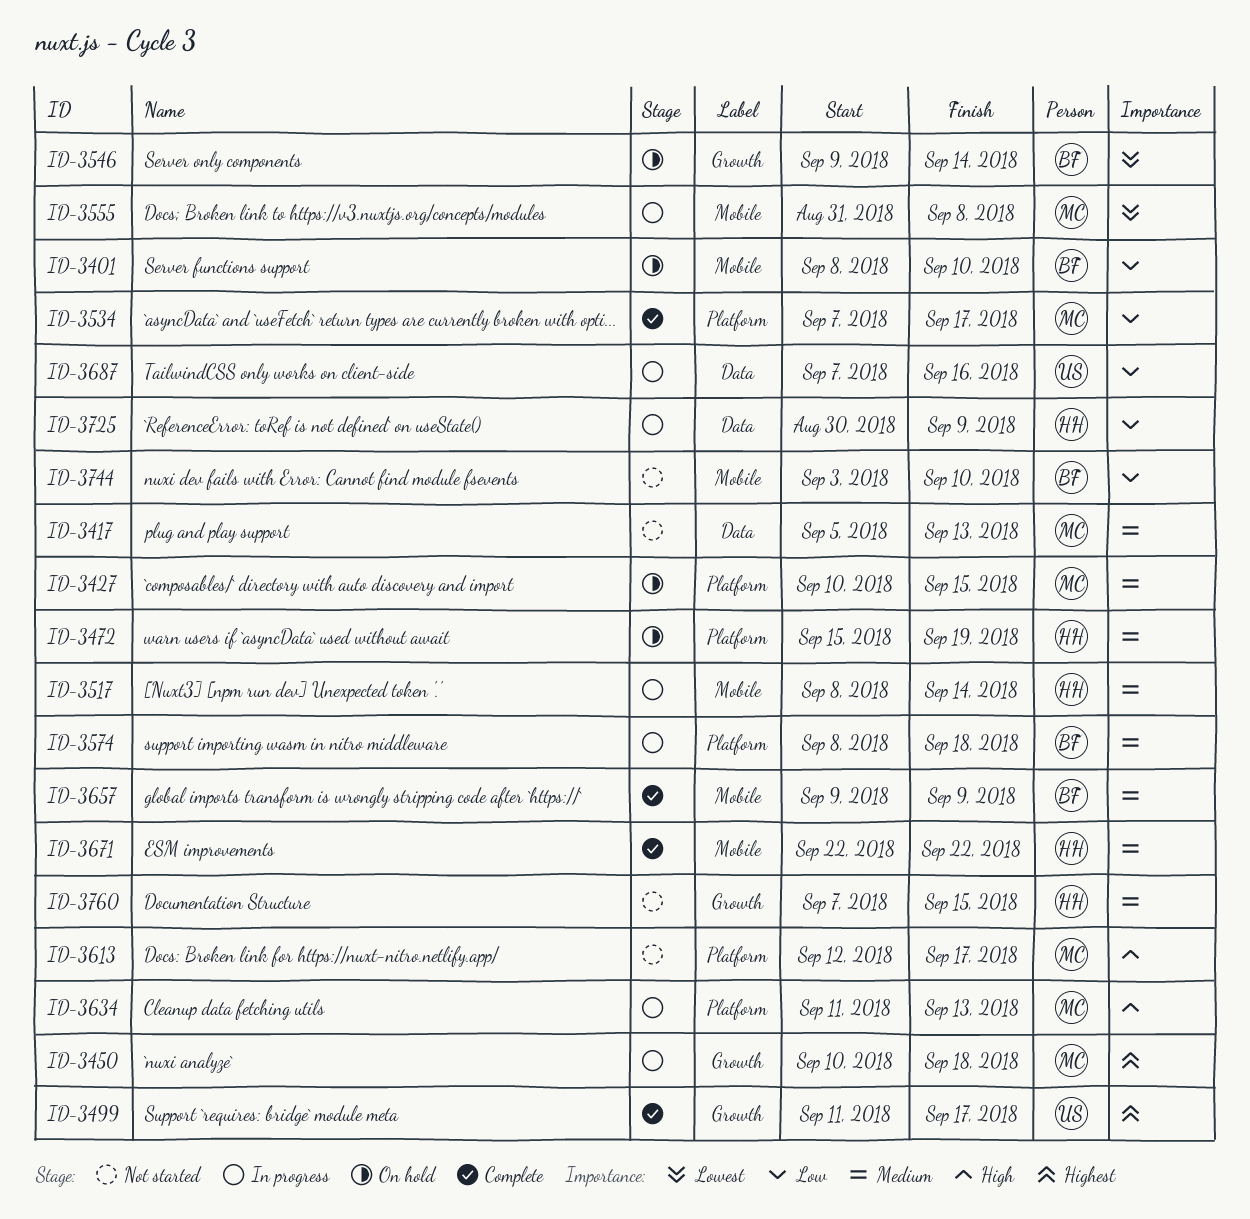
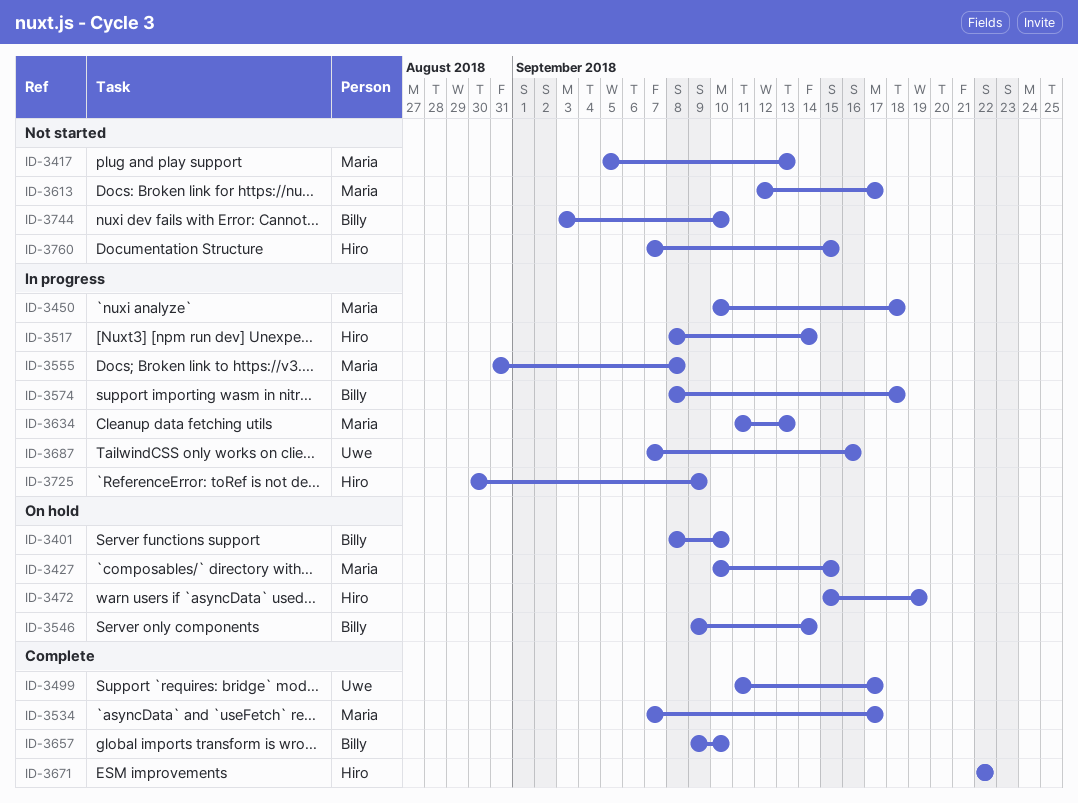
ID-3657, due: Sep 9 -> Sep 10

